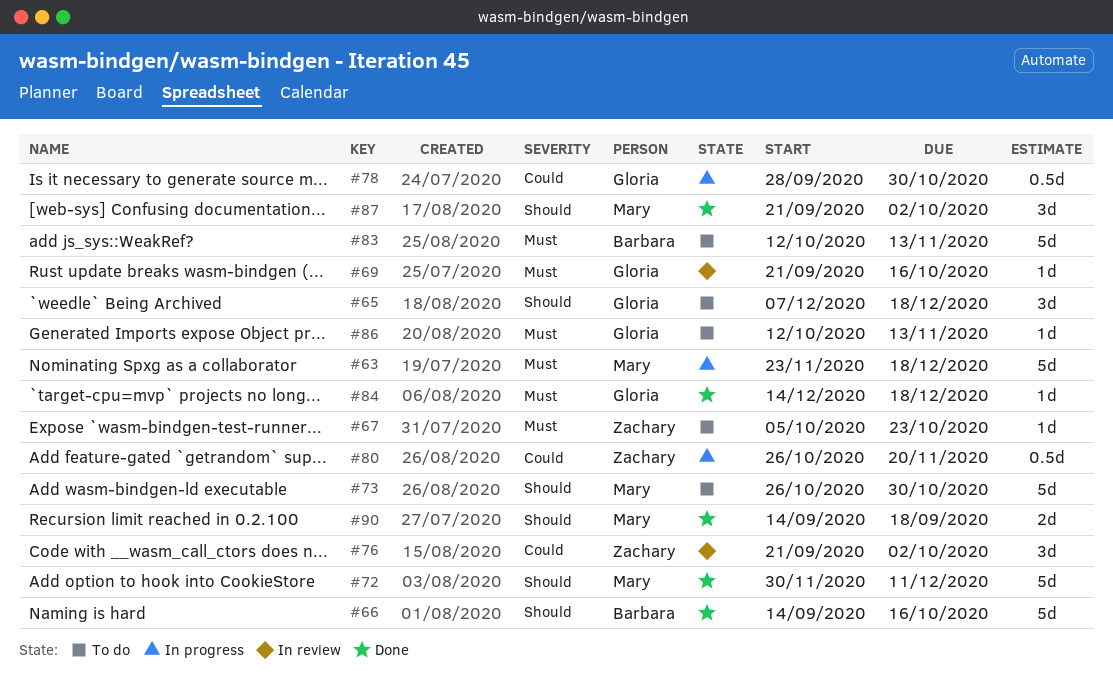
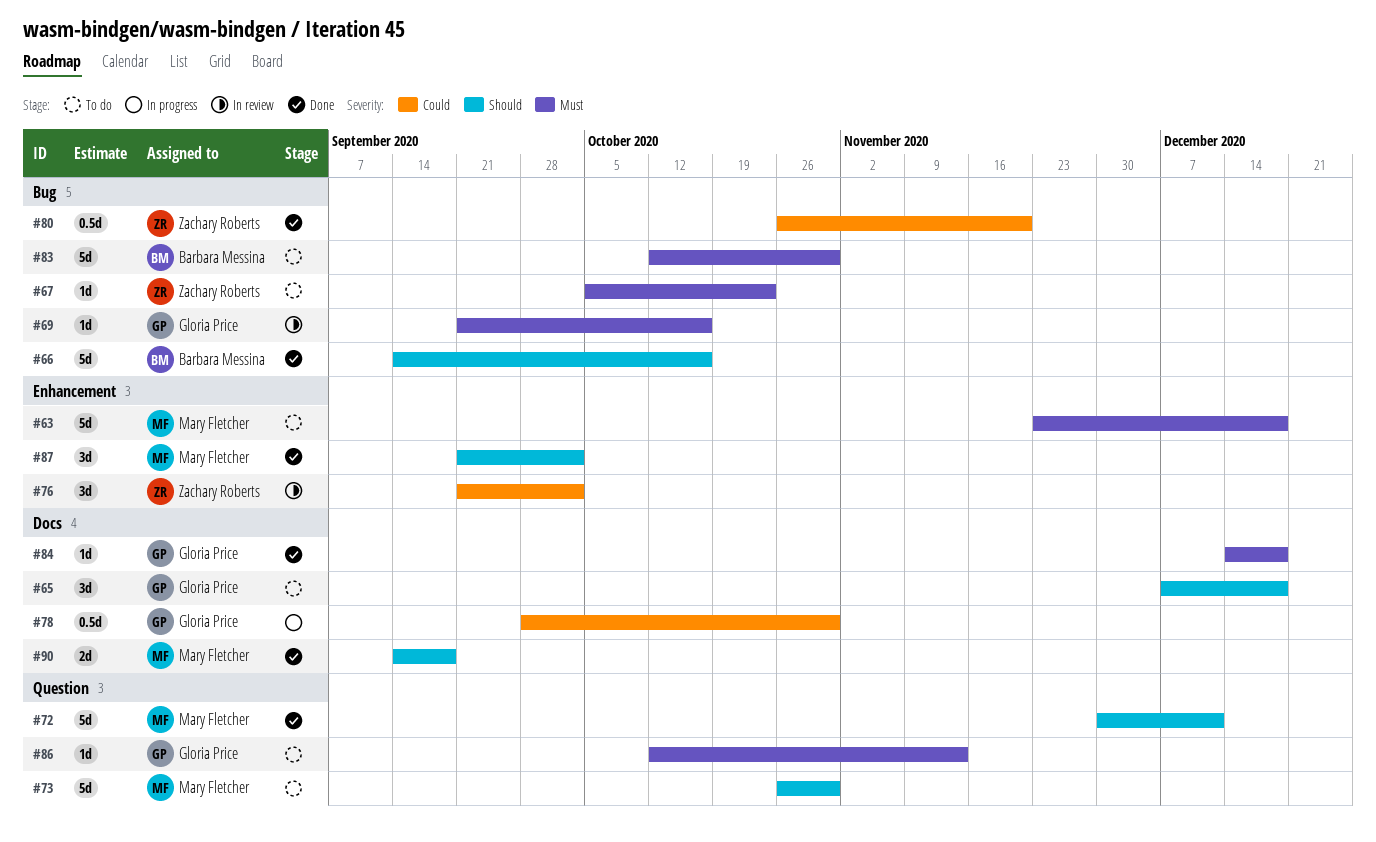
#63, status: In progress -> To do
#80, status: In progress -> Done
#83, due: Nov 13 -> Oct 30

